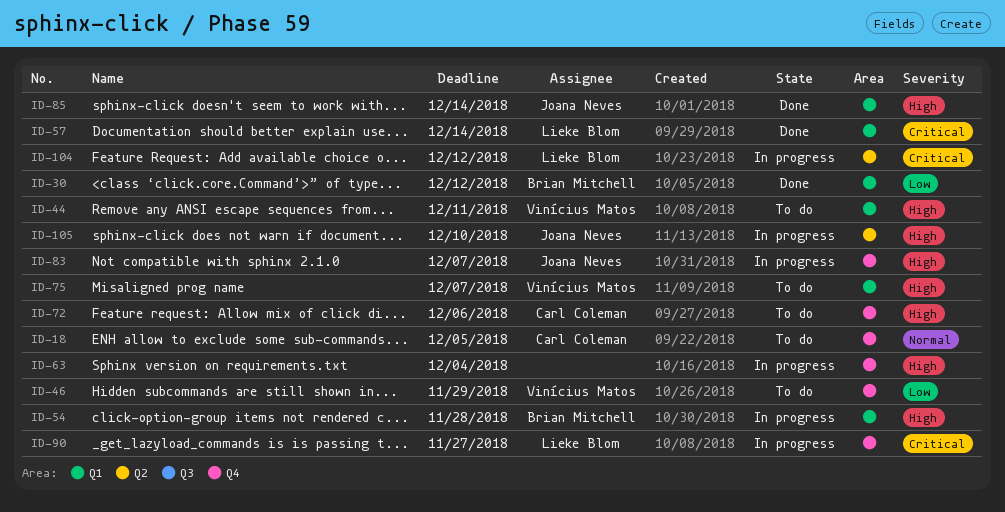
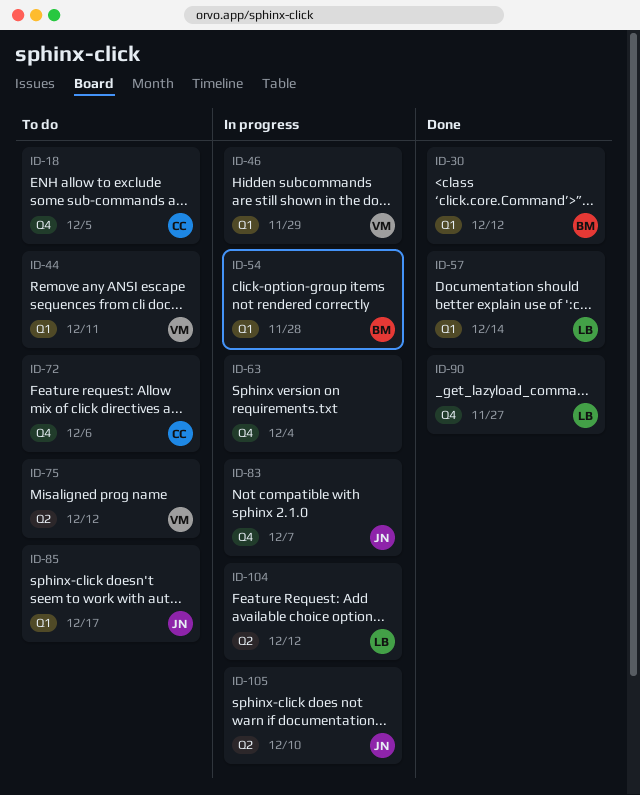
ID-46, status: To do -> In progress
ID-46, label: Q4 -> Q1
ID-75, label: Q1 -> Q2
ID-75, due: Dec 7 -> Dec 12
ID-85, status: Done -> To do
ID-85, due: Dec 14 -> Dec 17
ID-90, status: In progress -> Done

